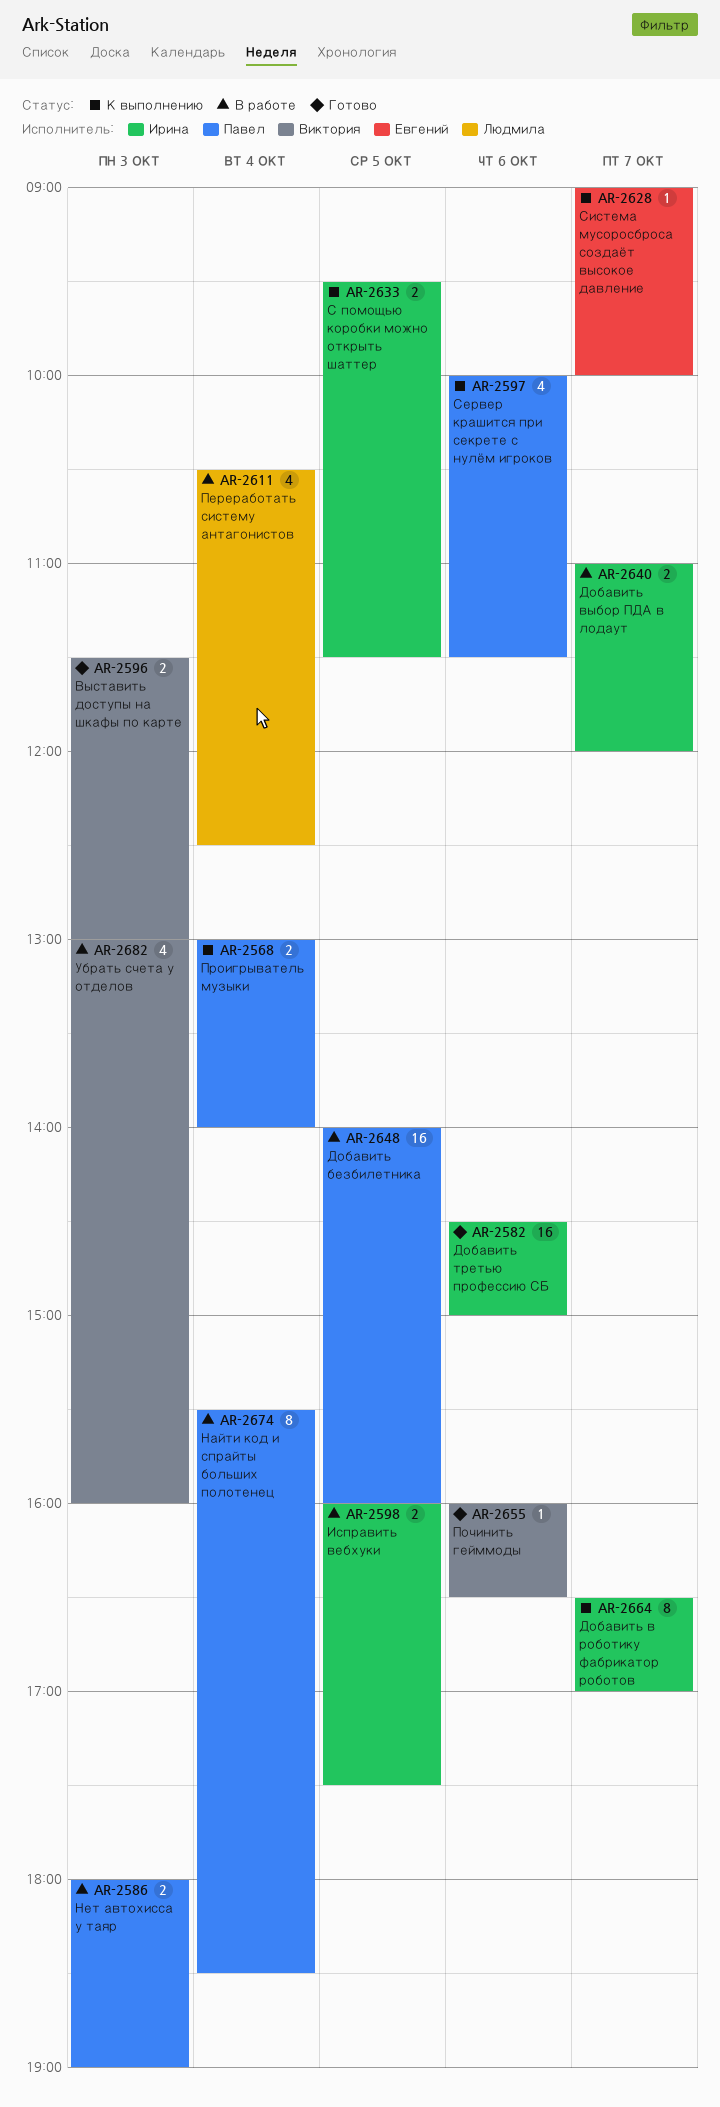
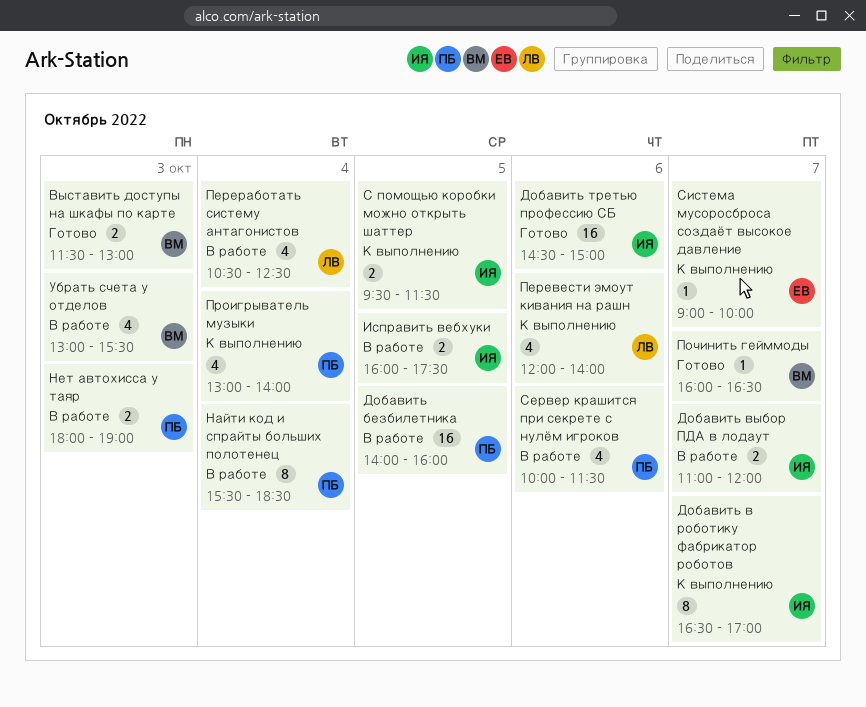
Перевести эмоут кивания на рашн: none -> present
Починить гейммоды, day: Oct 6 -> Oct 7
Проигрыватель музыки, estimate: 2 -> 4
Сервер крашится при секрете с нулём игроков, status: К выполнению -> В работе
Убрать счета у отделов, ends: 16:00 -> 15:30

